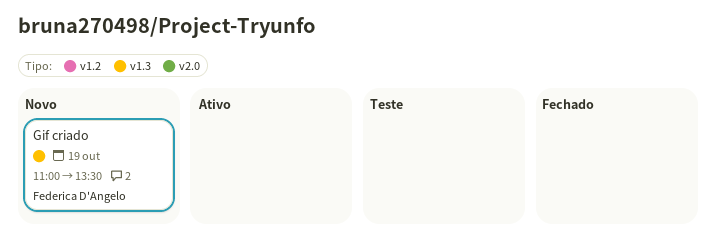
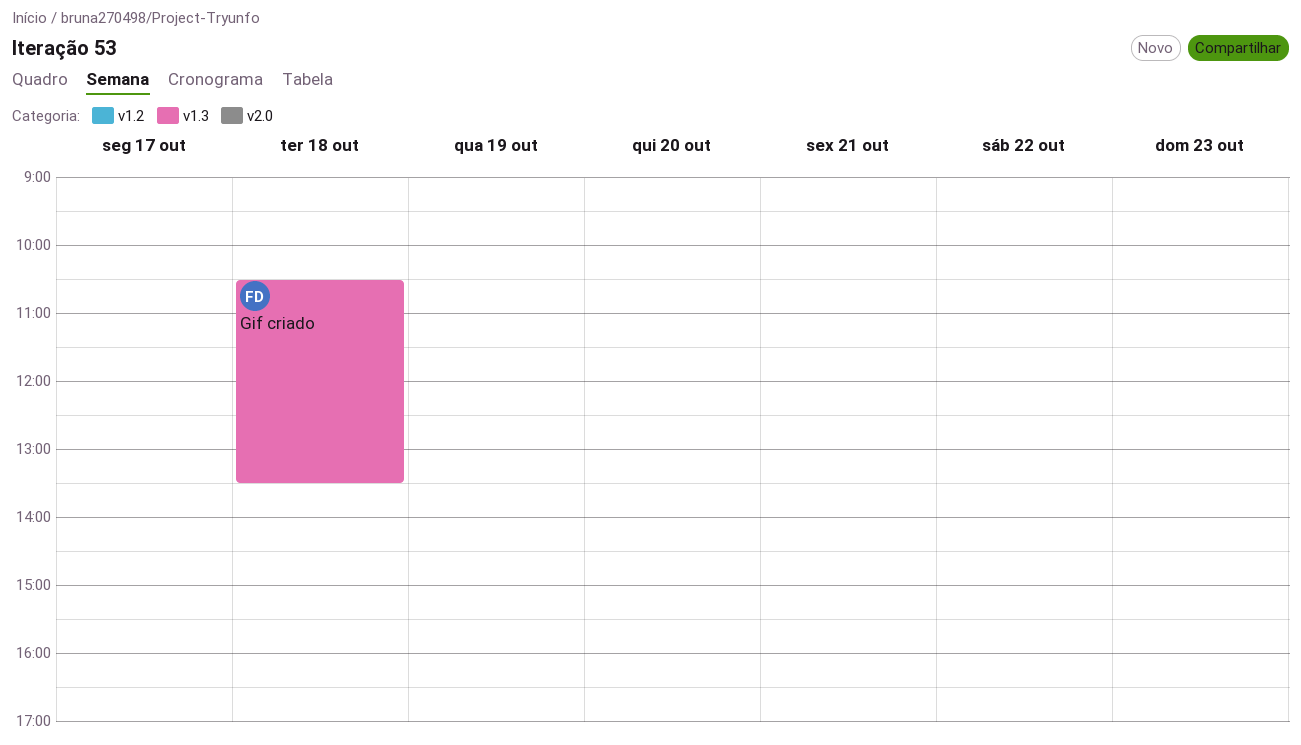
Gif criado, day: Oct 19 -> Oct 18
Gif criado, begins: 11:00 -> 10:30

